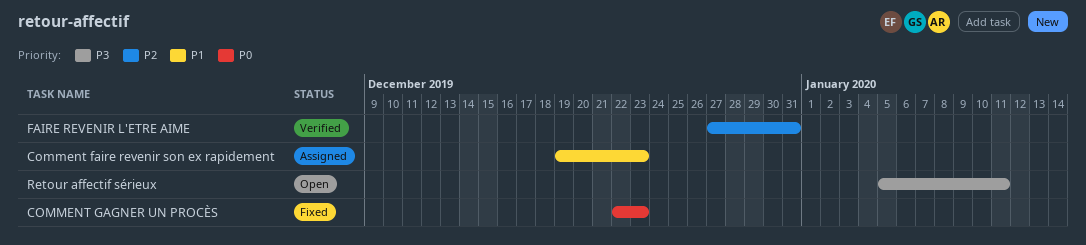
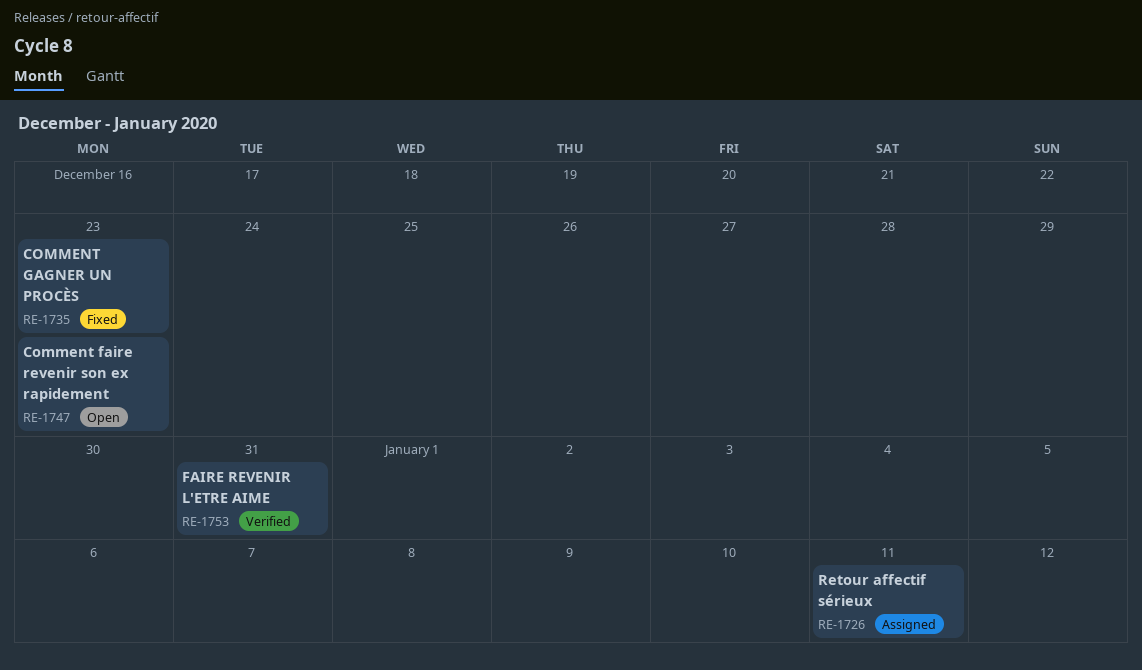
Comment faire revenir son ex rapidement, status: Assigned -> Open
Retour affectif sérieux, status: Open -> Assigned

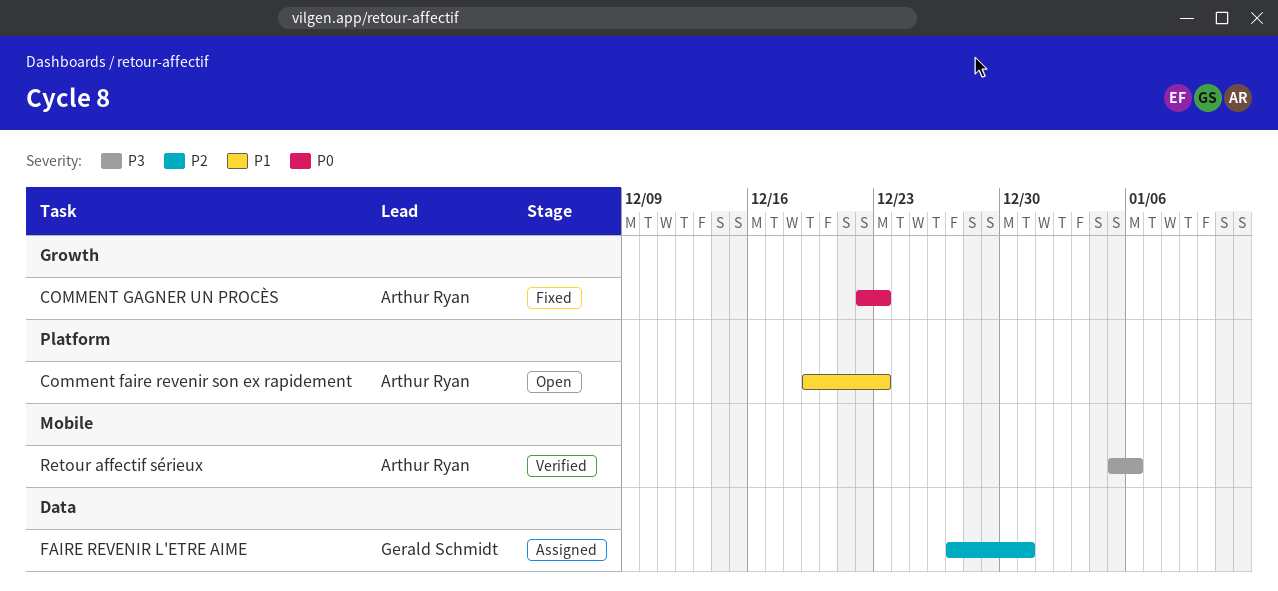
FAIRE REVENIR L'ETRE AIME, status: Verified -> Assigned
Retour affectif sérieux, status: Assigned -> Verified
Retour affectif sérieux, due: Jan 11 -> Jan 6

